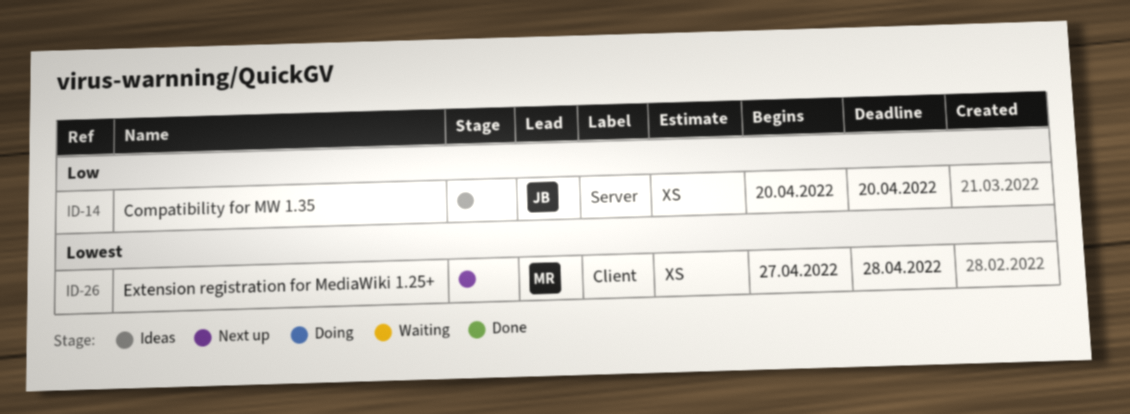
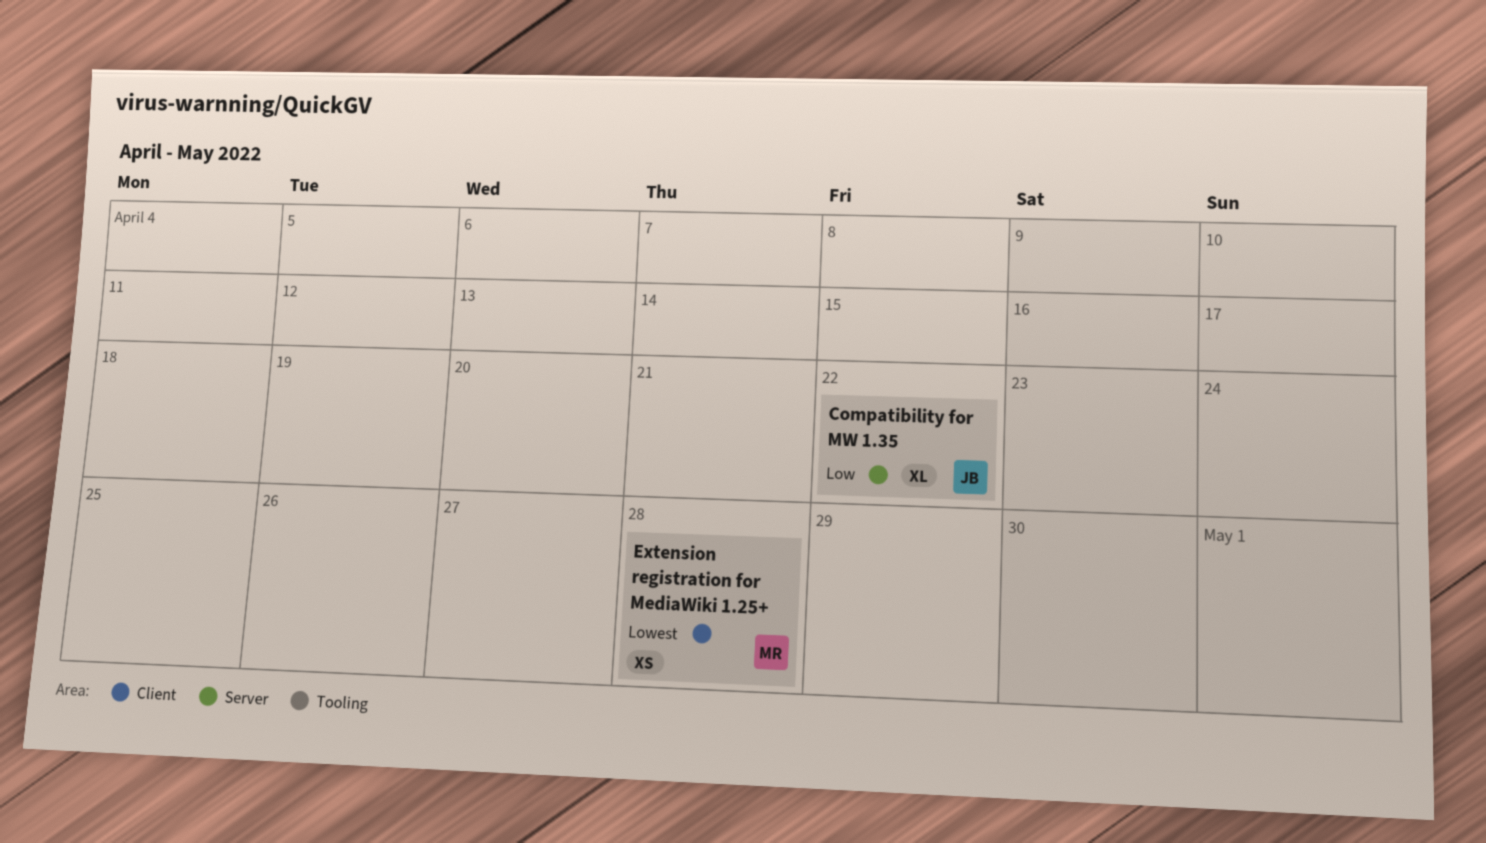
Compatibility for MW 1.35, estimate: XS -> XL
Compatibility for MW 1.35, due: Apr 20 -> Apr 22

